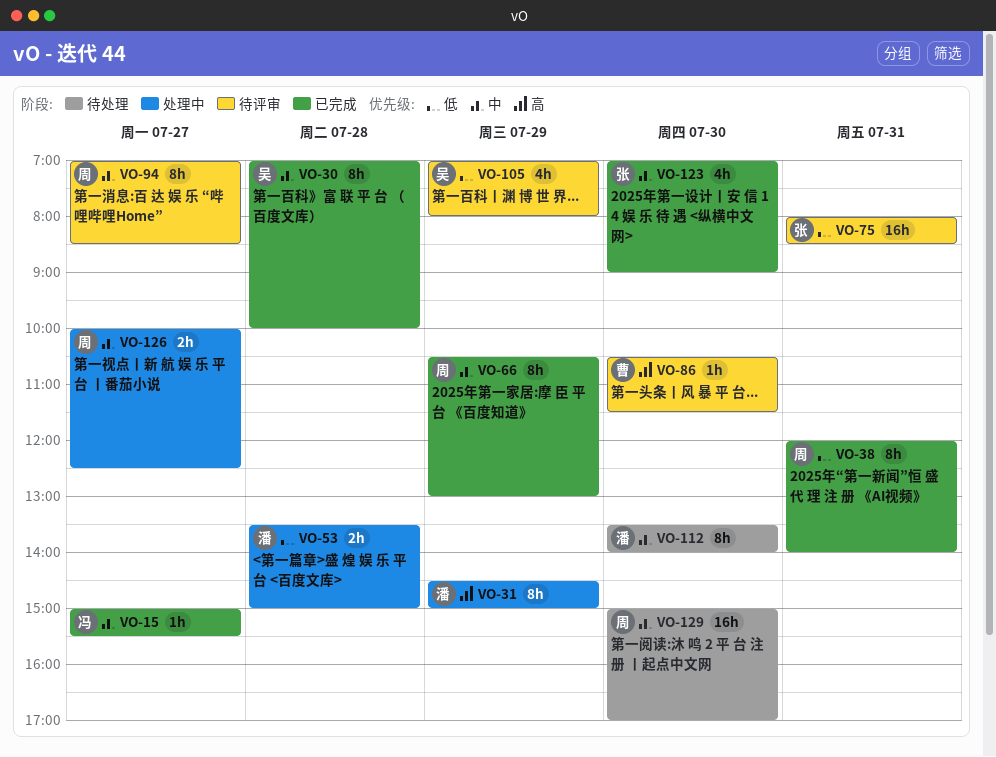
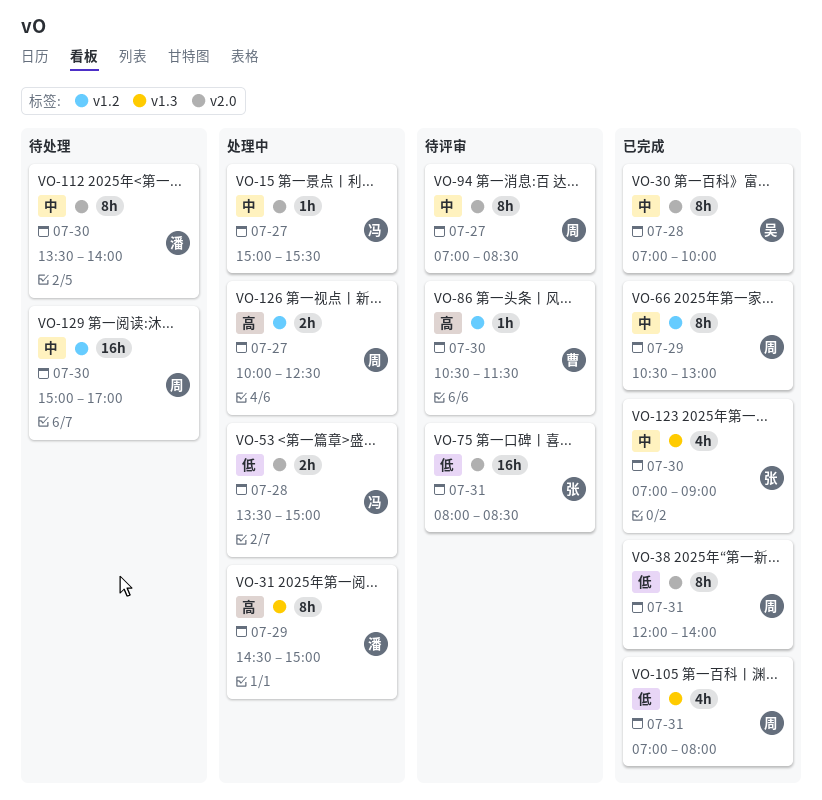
VO-15, status: 已完成 -> 处理中
VO-53, owner: 潘 -> 冯
VO-105, status: 待评审 -> 已完成
VO-105, owner: 吴 -> 周
VO-105, day: Jul 29 -> Jul 31
VO-126, priority: 中 -> 高

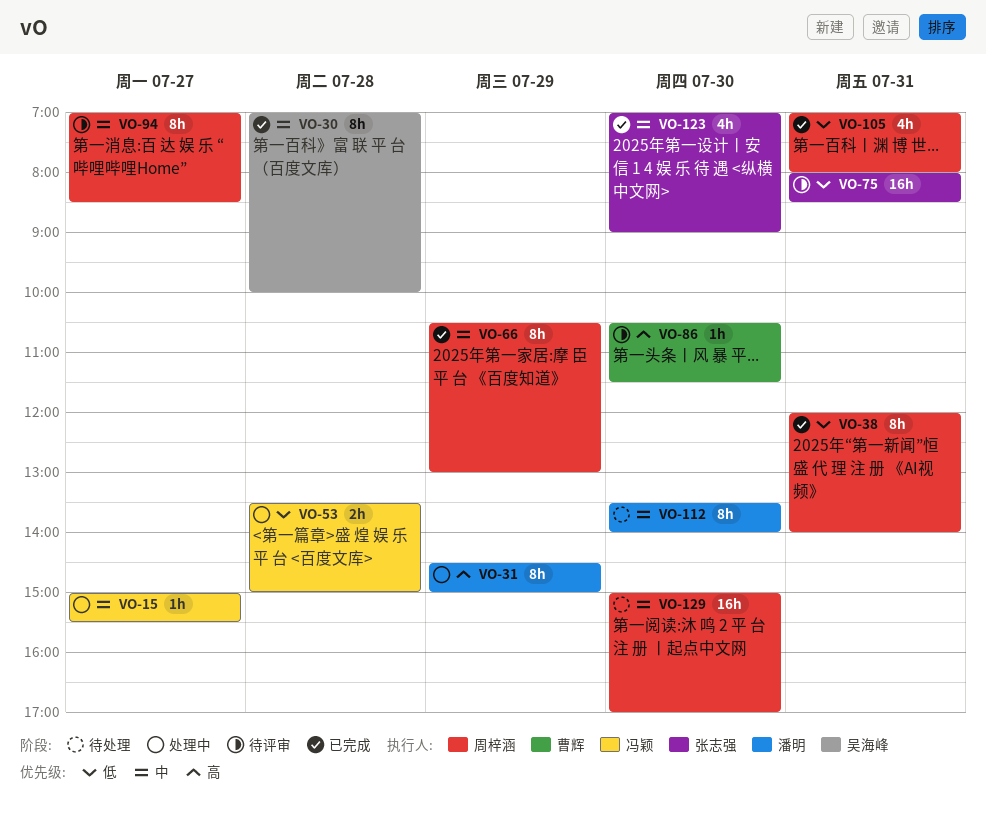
VO-126: present -> none

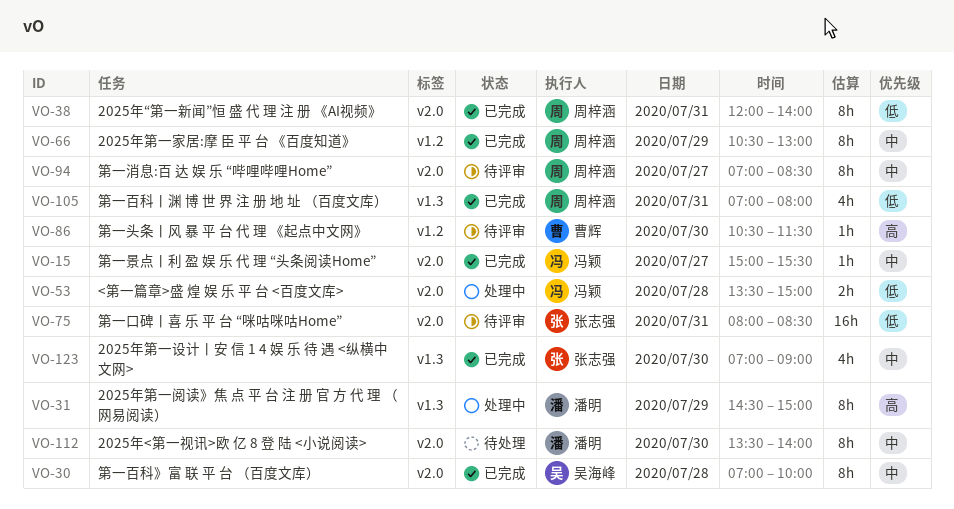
VO-15, status: 处理中 -> 已完成
VO-129: present -> none

